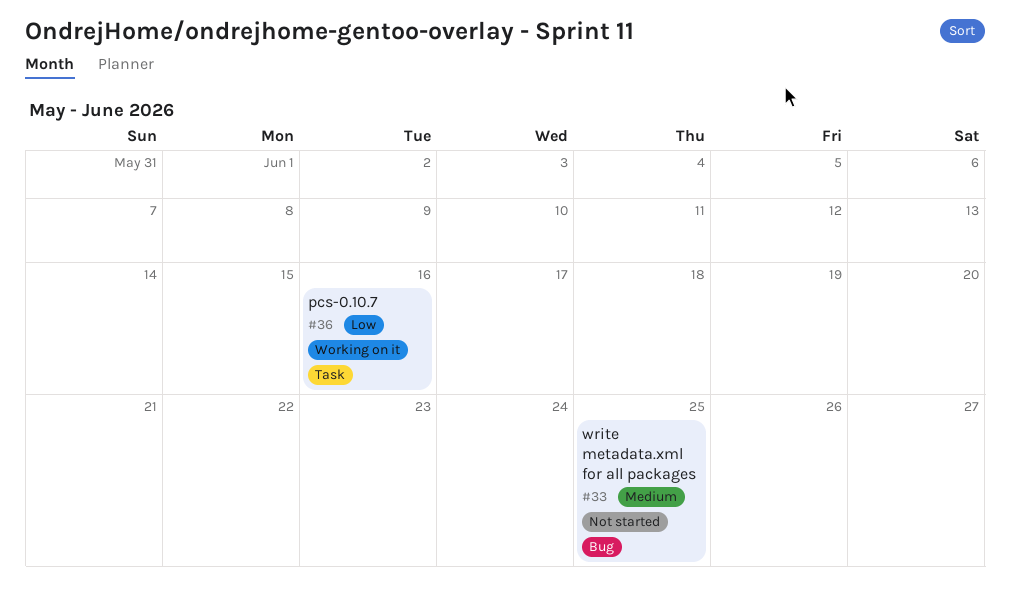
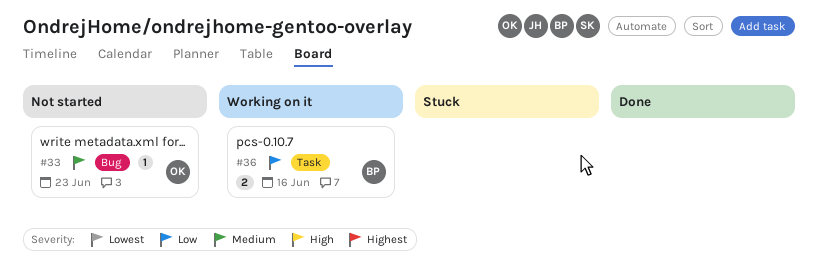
#33, due: Jun 25 -> Jun 23

